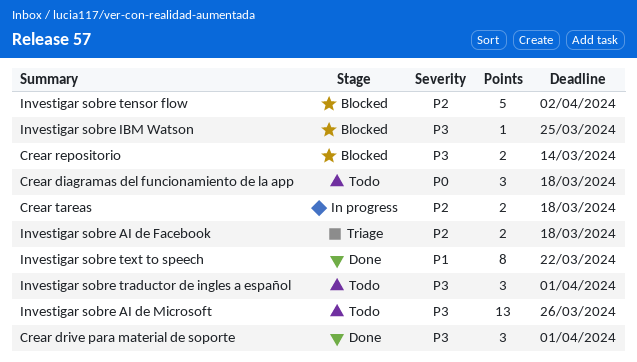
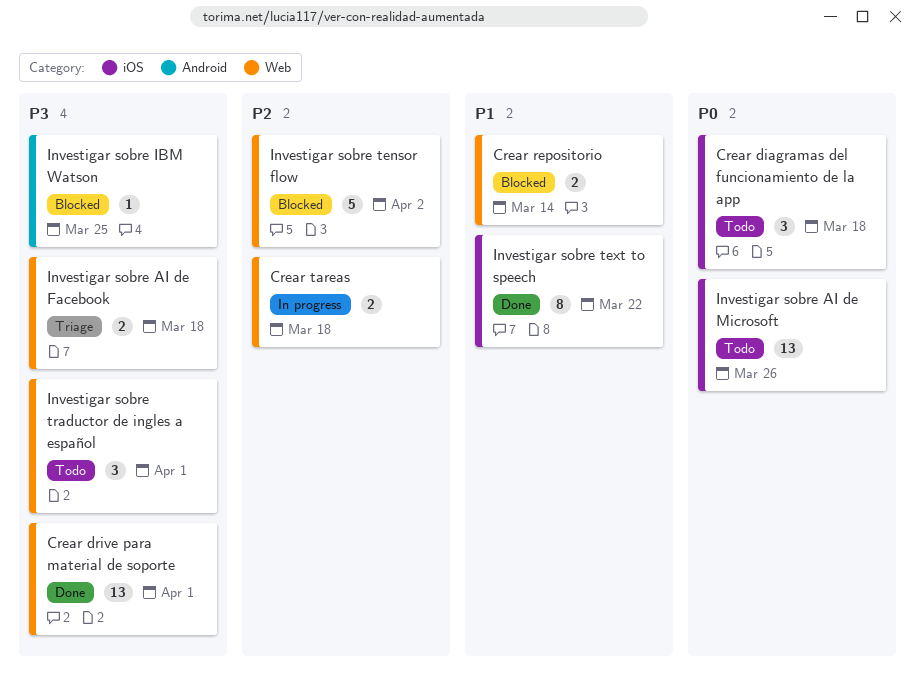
Crear drive para material de soporte, estimate: 3 -> 13
Crear repositorio, priority: P3 -> P1
Investigar sobre AI de Facebook, priority: P2 -> P3
Investigar sobre AI de Microsoft, priority: P3 -> P0

